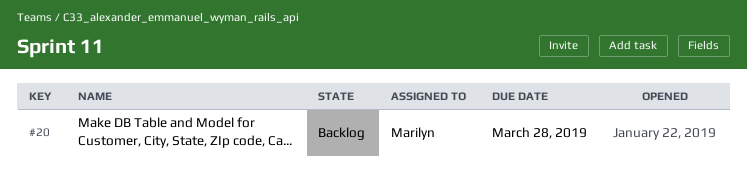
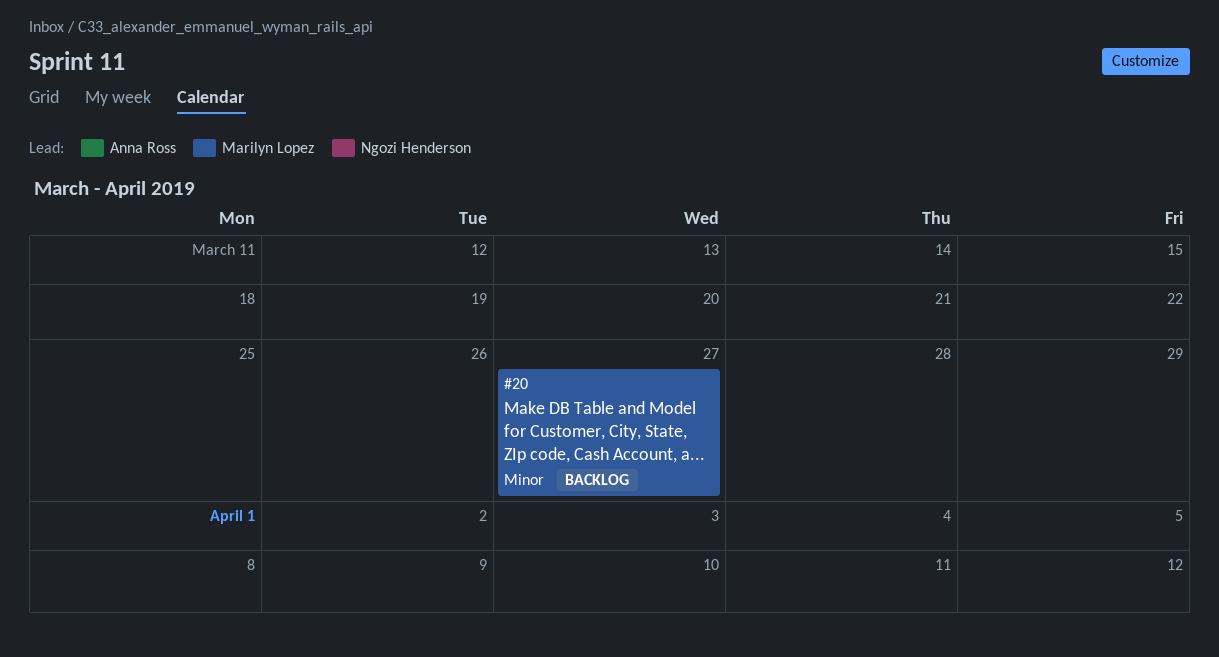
#20, due: Mar 28 -> Mar 27

